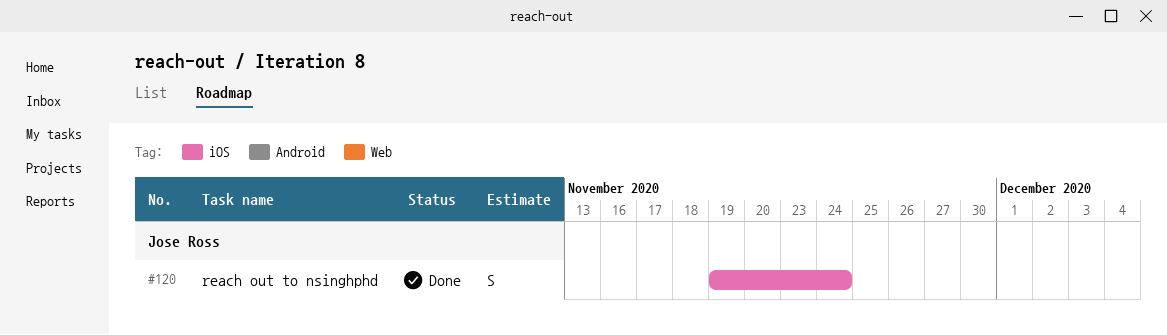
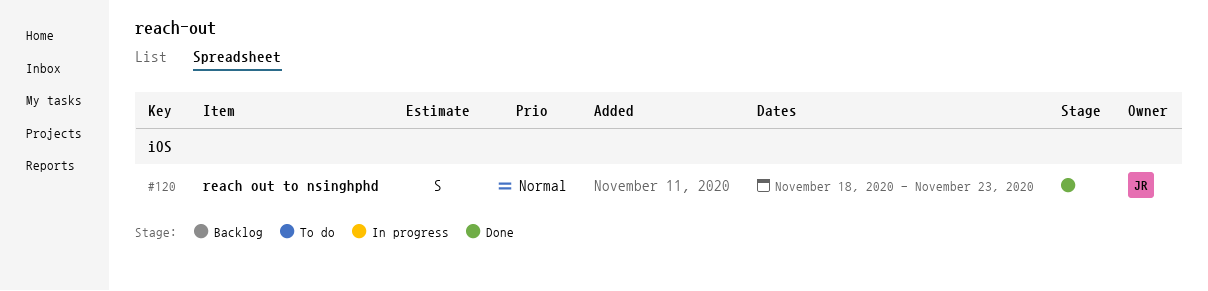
#120, start: Nov 19 -> Nov 18
#120, due: Nov 24 -> Nov 23

